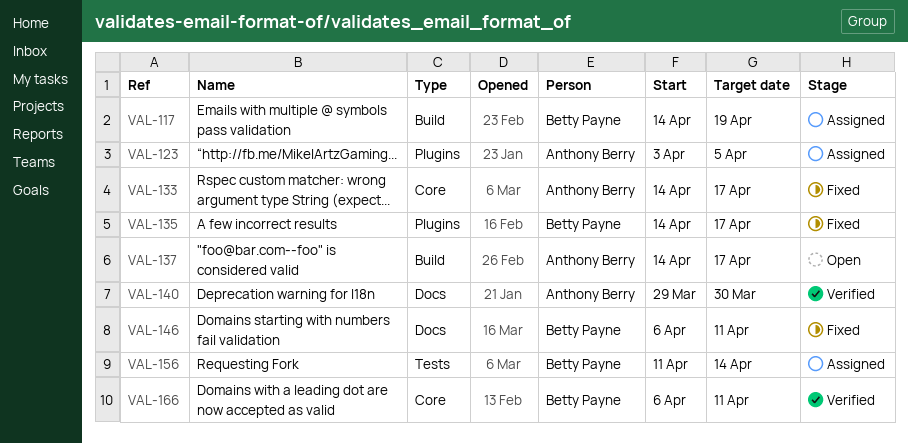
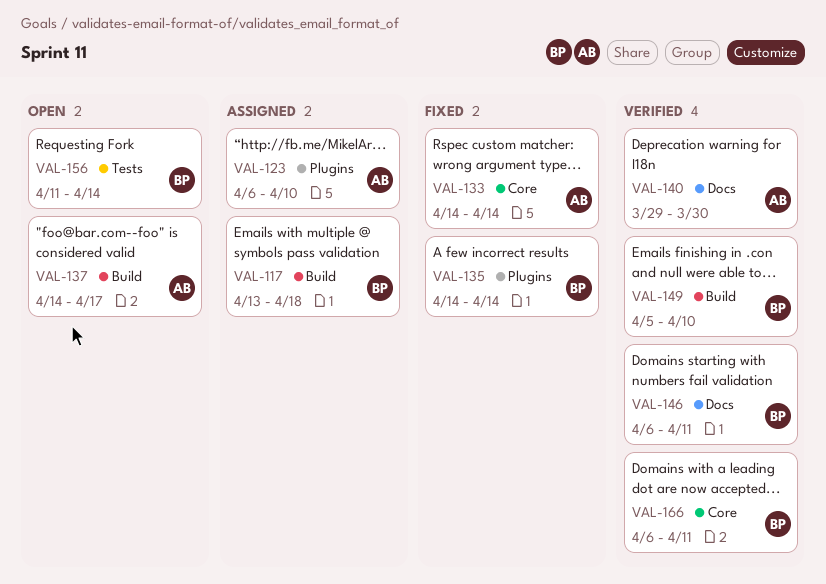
VAL-117, start: Apr 14 -> Apr 13
VAL-117, due: Apr 19 -> Apr 18
VAL-123, start: Apr 3 -> Apr 6
VAL-123, due: Apr 5 -> Apr 10
VAL-133, due: Apr 17 -> Apr 14
VAL-135, due: Apr 17 -> Apr 14
VAL-146, status: Fixed -> Verified
VAL-149: none -> present
VAL-156, status: Assigned -> Open

